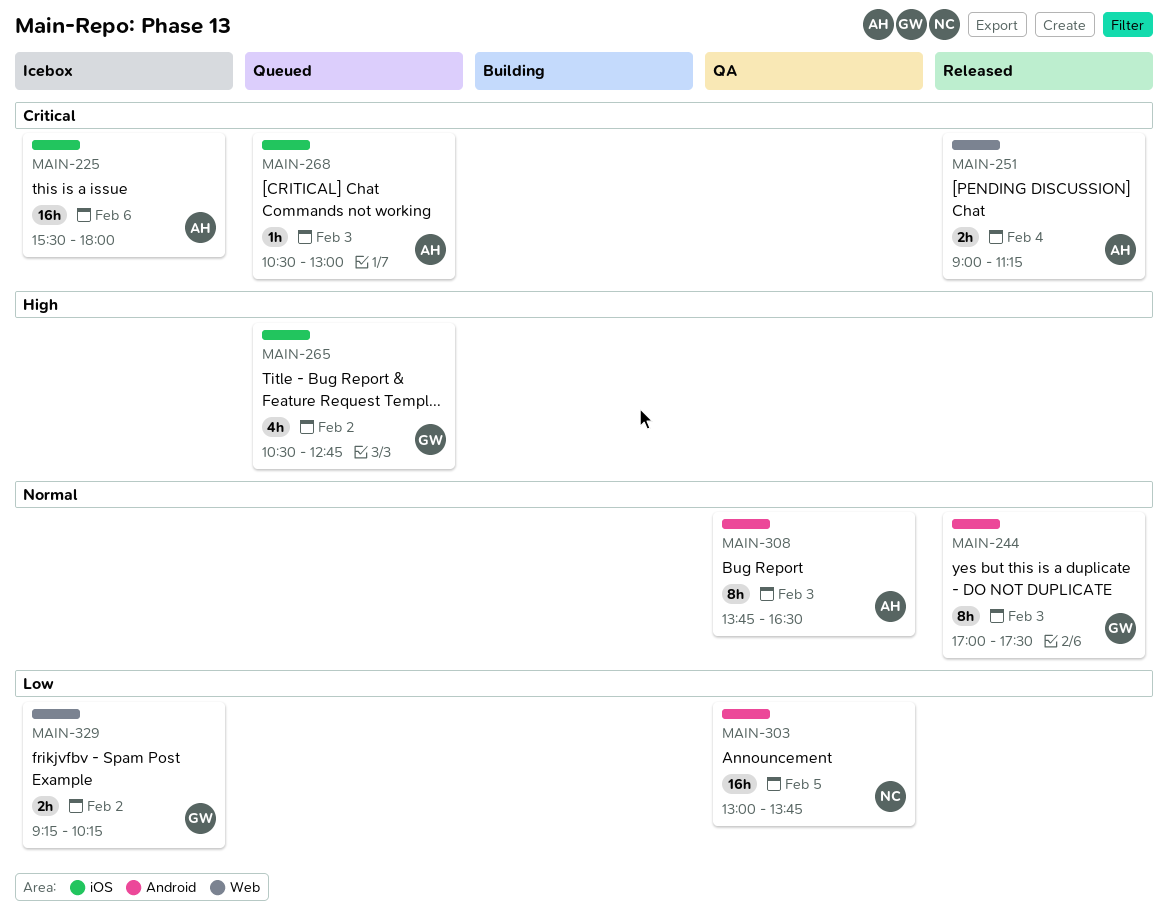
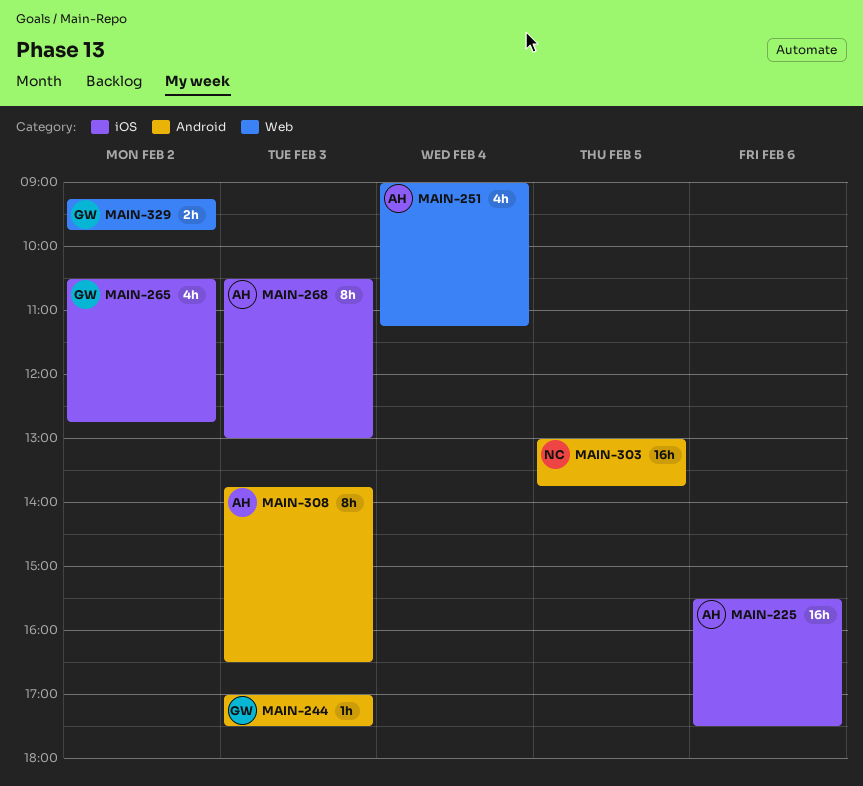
MAIN-225, ends: 18:00 -> 17:30
MAIN-244, estimate: 8h -> 1h
MAIN-251, estimate: 2h -> 4h
MAIN-268, estimate: 1h -> 8h
MAIN-329, ends: 10:15 -> 09:45

